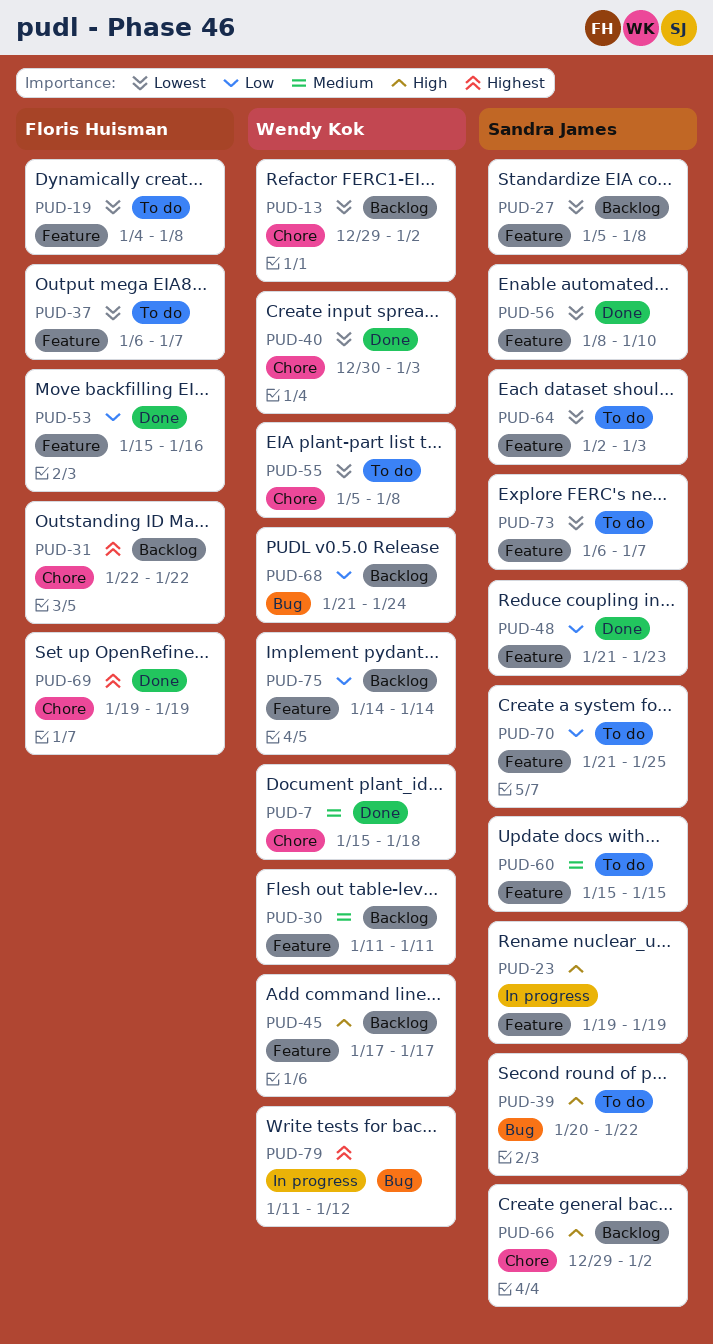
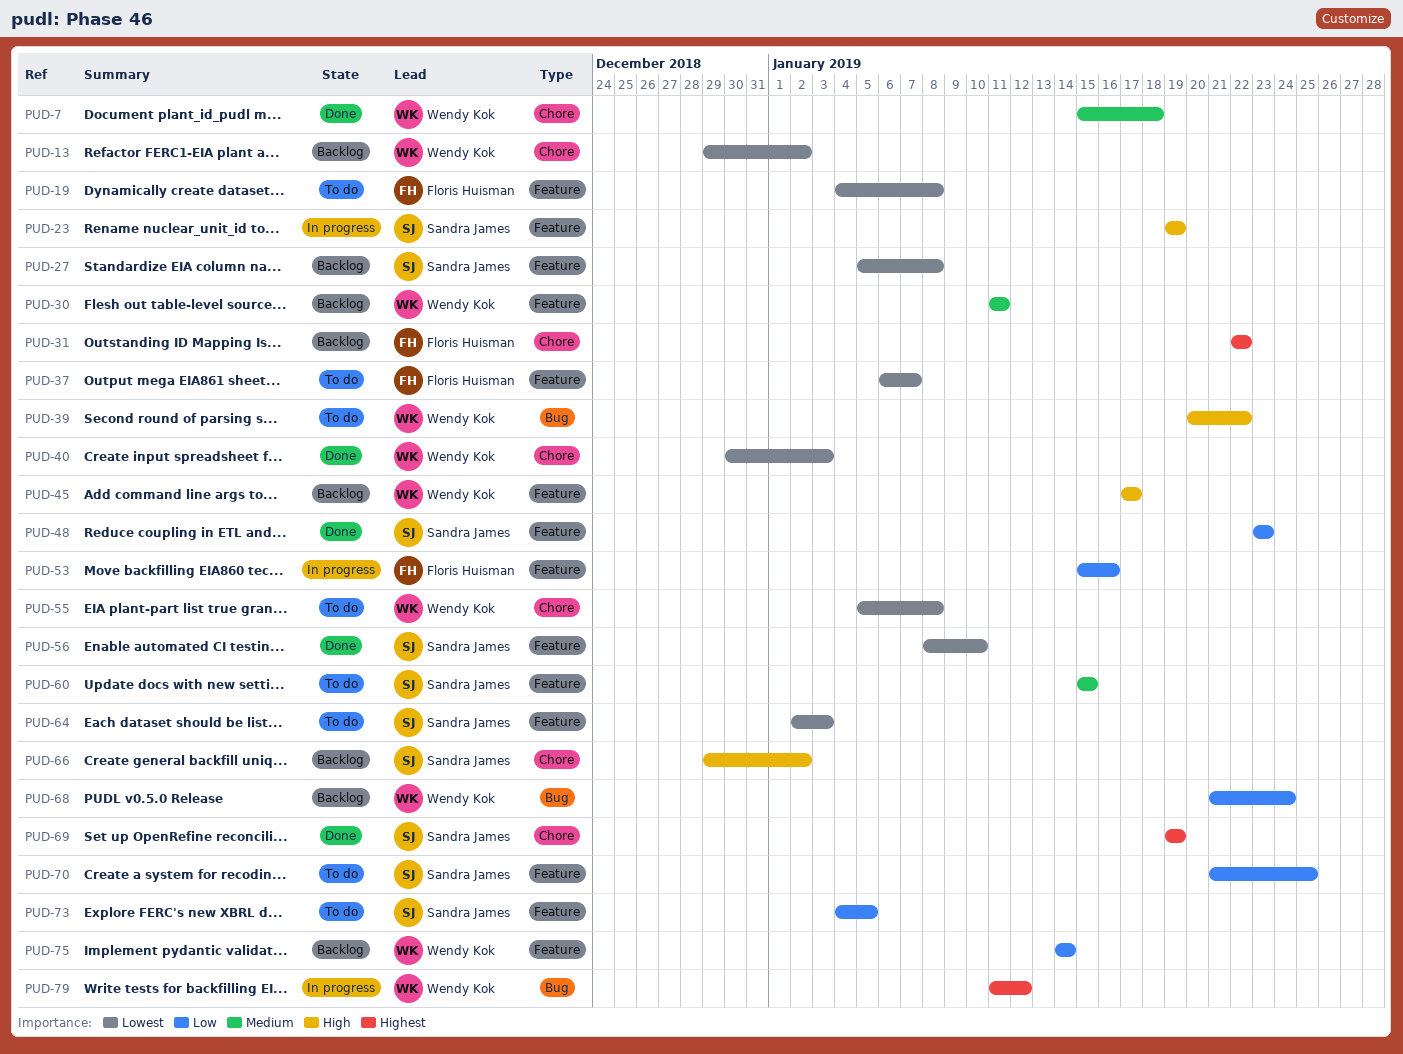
PUD-39, owner: Sandra James -> Wendy Kok
PUD-48, start: Jan 21 -> Jan 23
PUD-53, status: Done -> In progress
PUD-69, owner: Floris Huisman -> Sandra James
PUD-73, priority: Lowest -> Low
PUD-73, start: Jan 6 -> Jan 4
PUD-73, due: Jan 7 -> Jan 5

